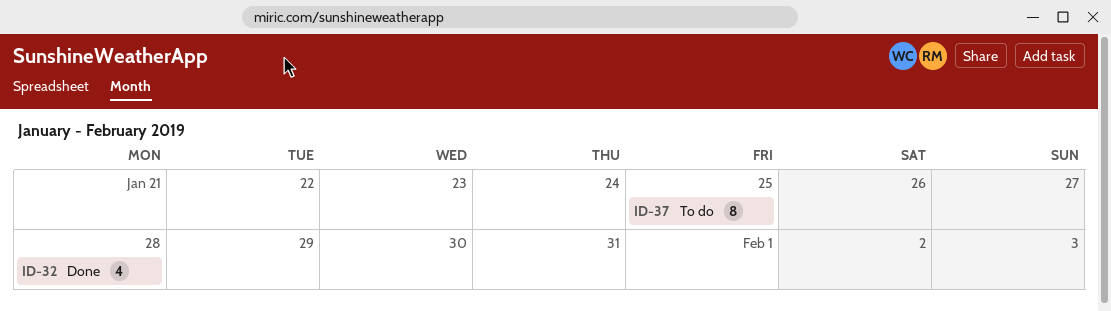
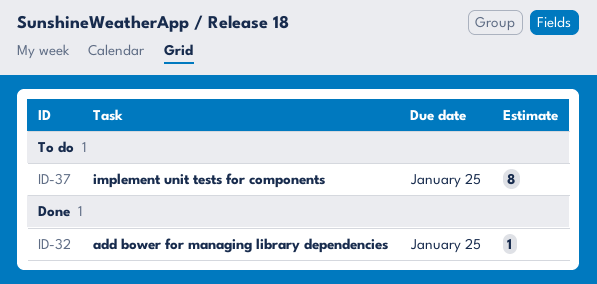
ID-32, estimate: 4 -> 1
ID-32, due: Jan 28 -> Jan 25

